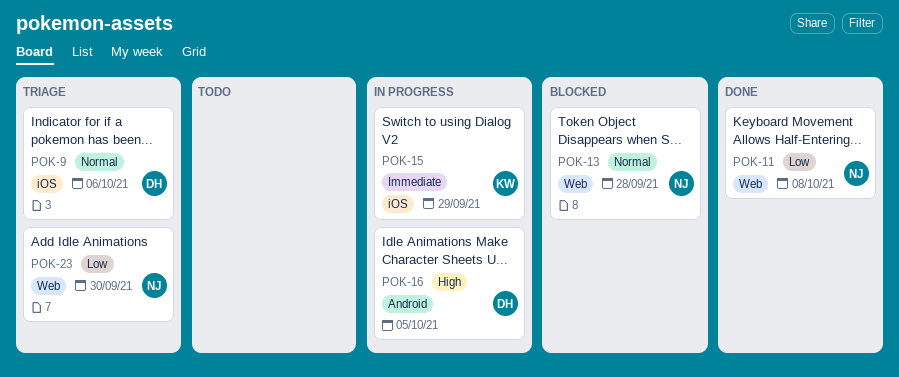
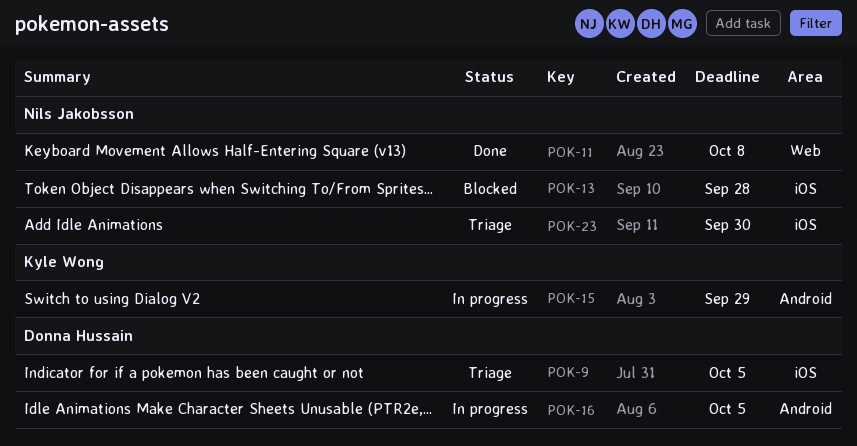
POK-9, due: Oct 6 -> Oct 5
POK-13, label: Web -> iOS
POK-15, label: iOS -> Android
POK-23, label: Web -> iOS

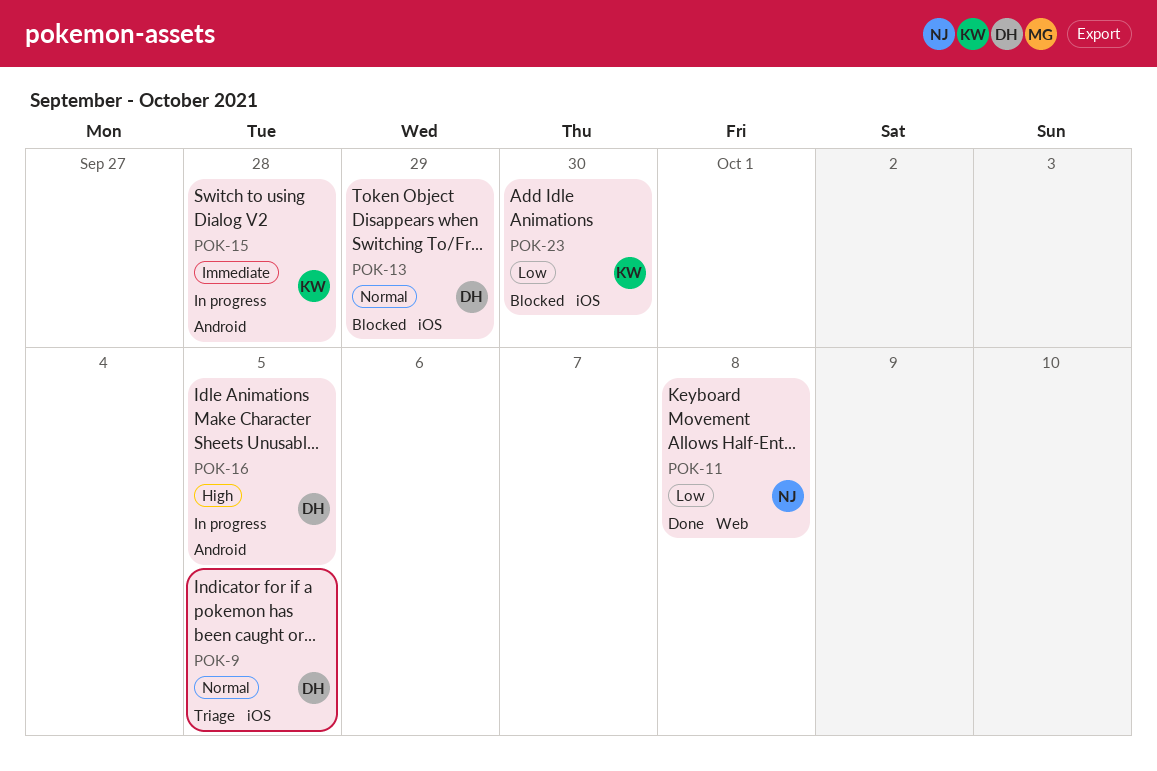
POK-13, owner: Nils Jakobsson -> Donna Hussain
POK-13, due: Sep 28 -> Sep 29
POK-15, due: Sep 29 -> Sep 28
POK-23, status: Triage -> Blocked
POK-23, owner: Nils Jakobsson -> Kyle Wong

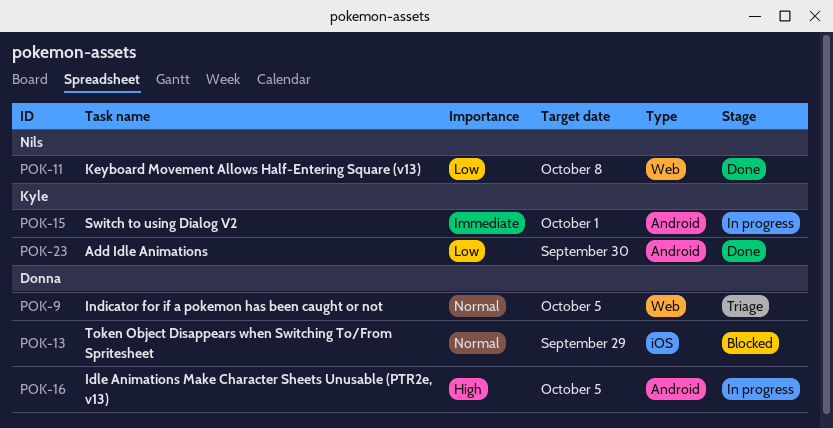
POK-9, label: iOS -> Web
POK-15, due: Sep 28 -> Oct 1
POK-23, status: Blocked -> Done
POK-23, label: iOS -> Android

